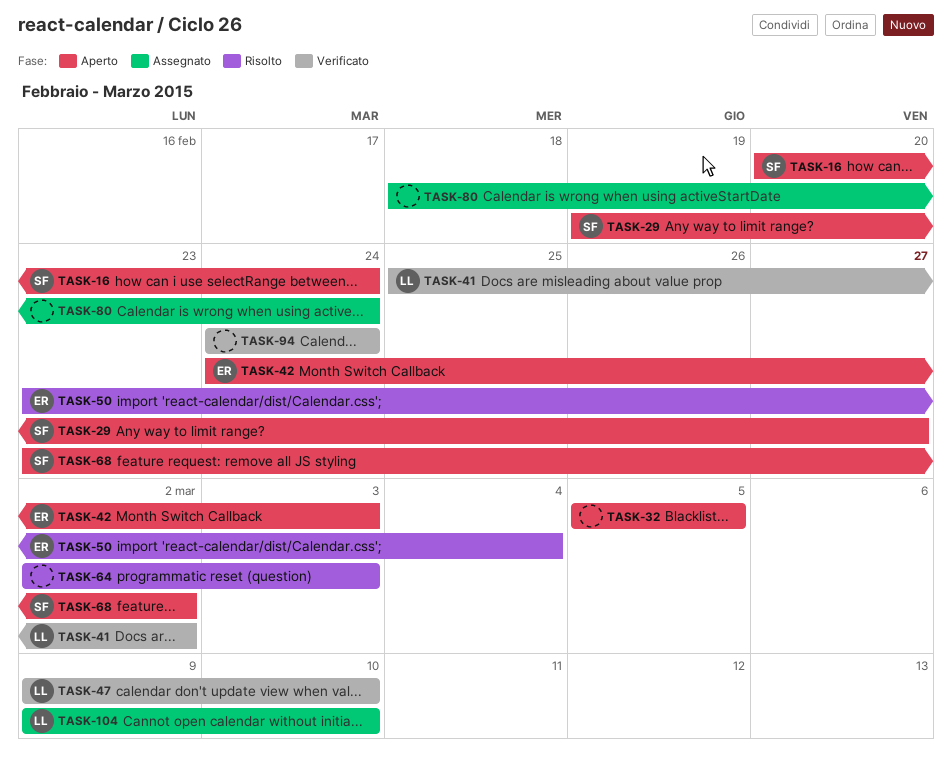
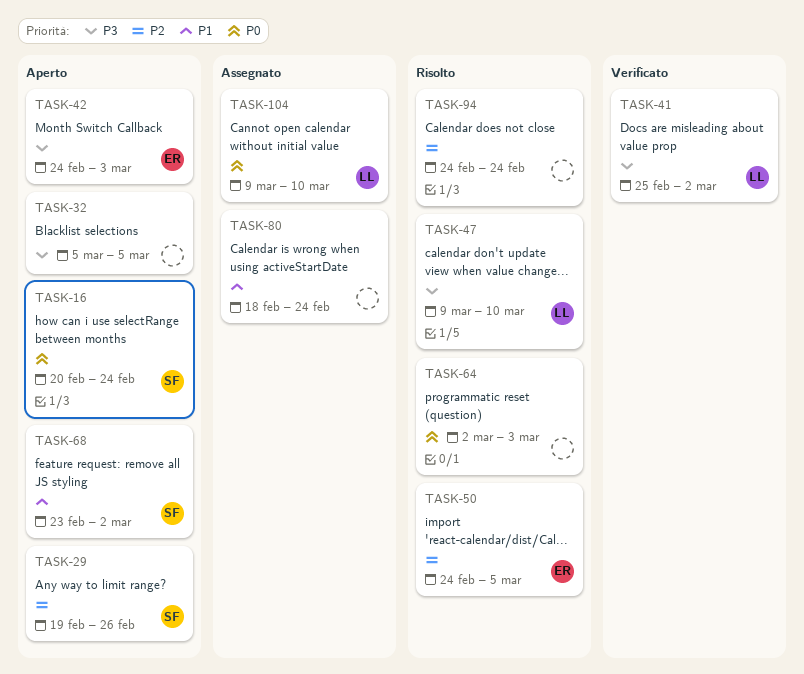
TASK-29, due: Feb 27 -> Feb 26
TASK-47, status: Verificato -> Risolto
TASK-50, start: Feb 23 -> Feb 24
TASK-50, due: Mar 4 -> Mar 5
TASK-94, status: Verificato -> Risolto

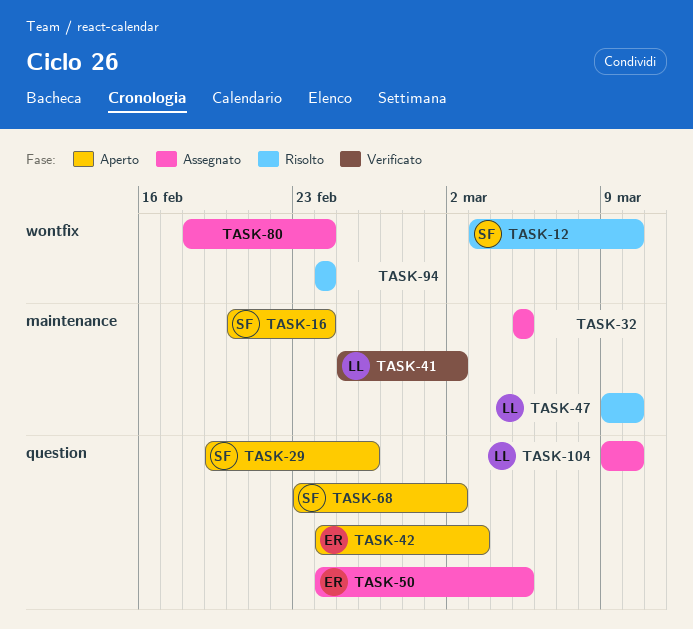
TASK-12: none -> present
TASK-32, status: Aperto -> Assegnato
TASK-50, status: Risolto -> Assegnato
TASK-64: present -> none

